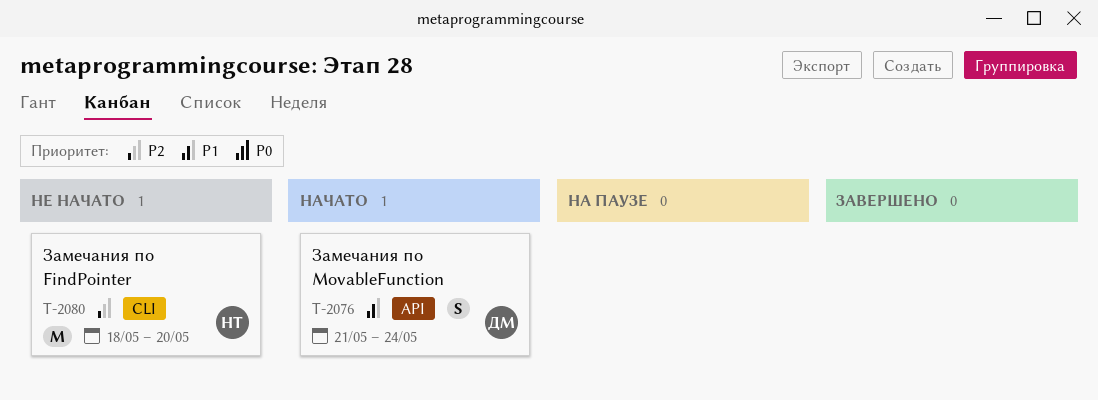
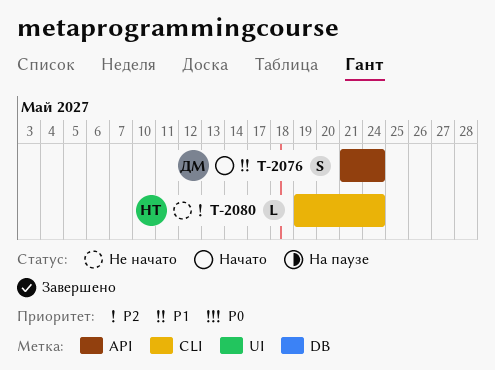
T-2080, estimate: M -> L
T-2080, start: May 18 -> May 19
T-2080, due: May 20 -> May 24

